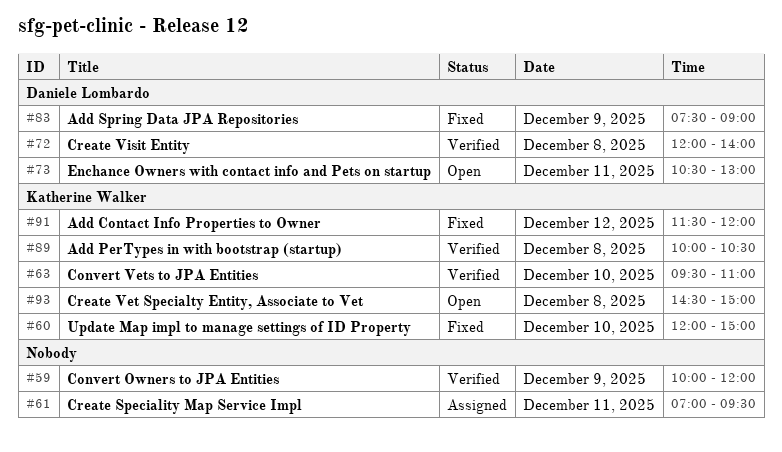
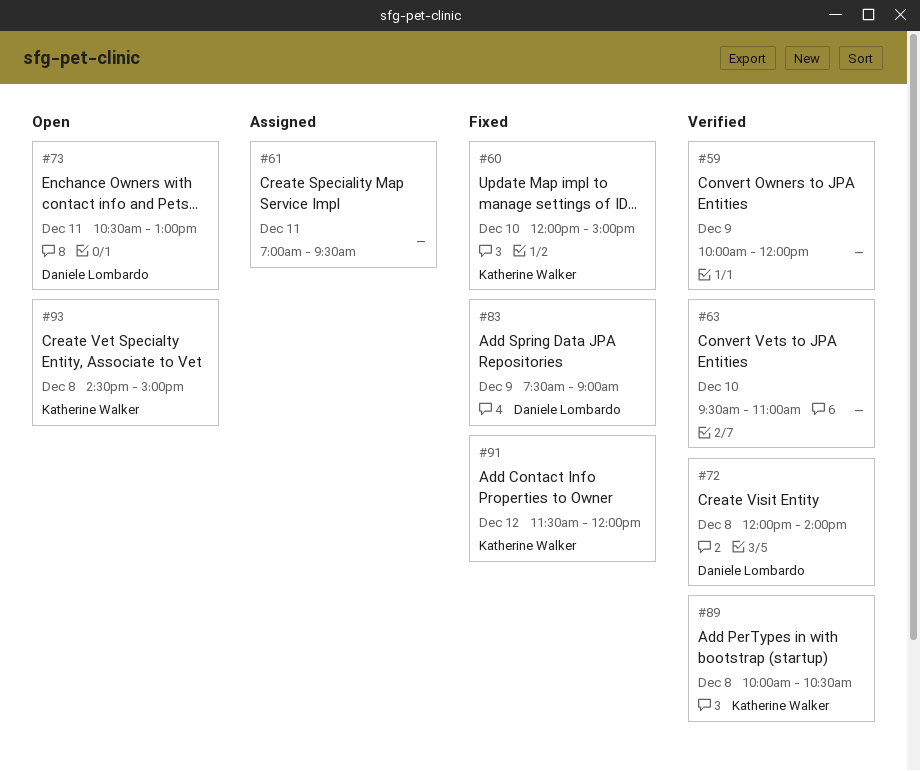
#63, owner: Katherine Walker -> none

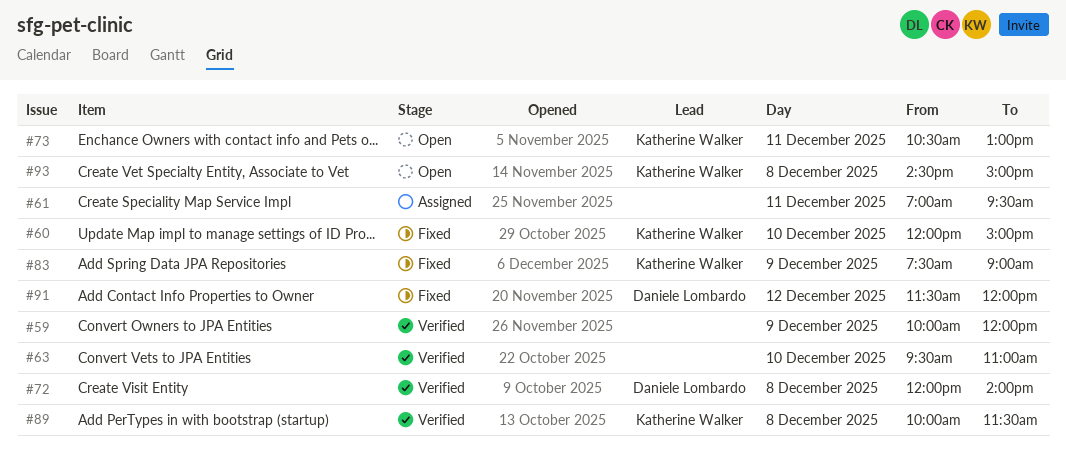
#73, owner: Daniele Lombardo -> Katherine Walker
#83, owner: Daniele Lombardo -> Katherine Walker
#89, ends: 10:30 -> 11:30
#91, owner: Katherine Walker -> Daniele Lombardo

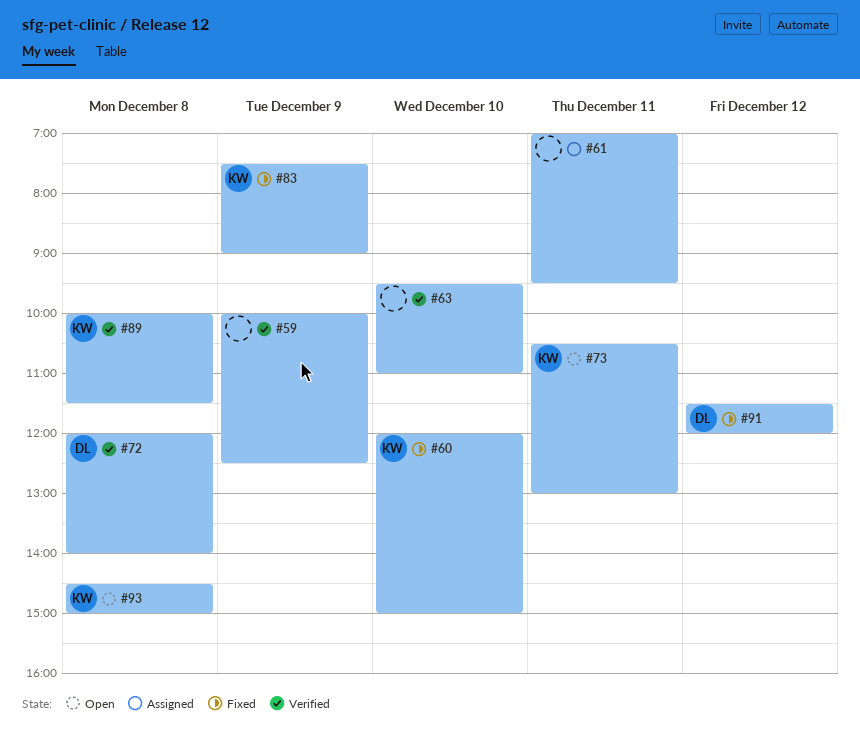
#59, ends: 12:00 -> 12:30

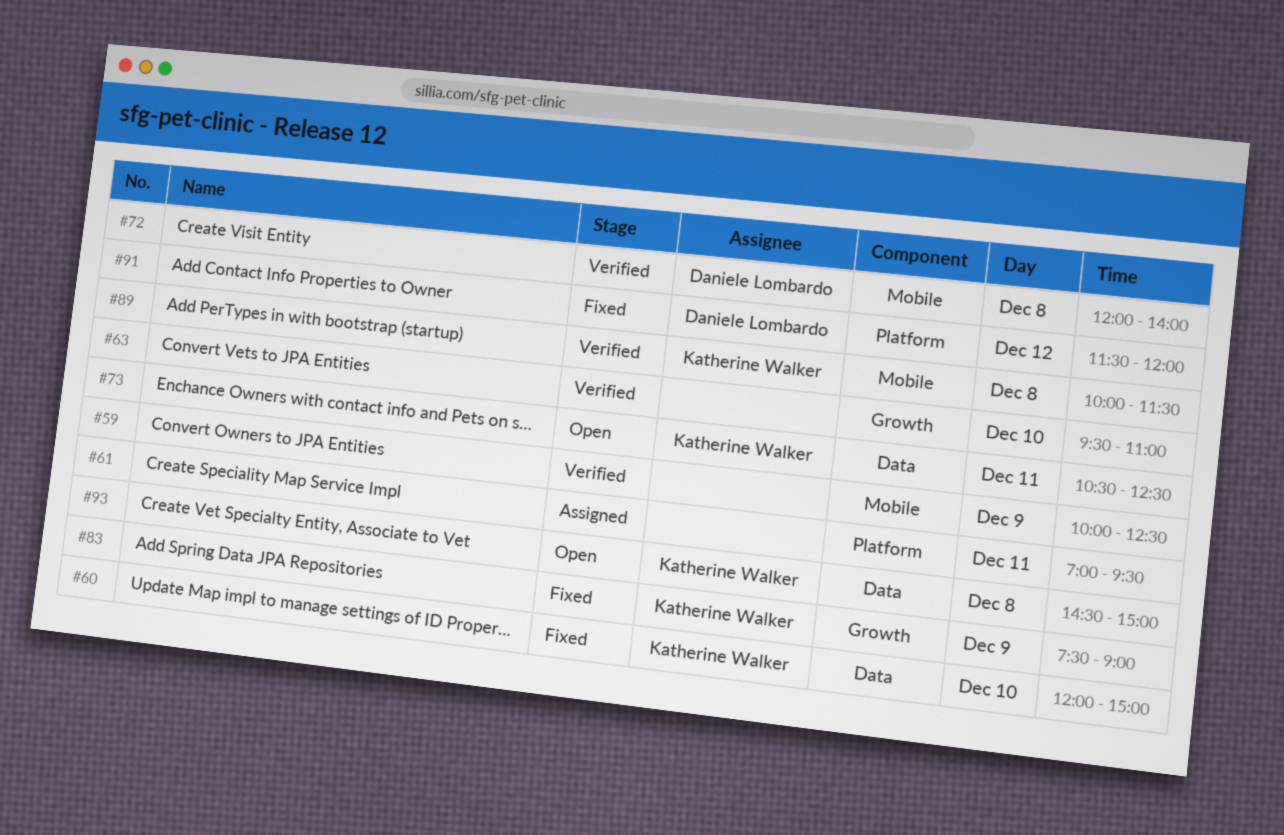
#73, ends: 13:00 -> 12:30

